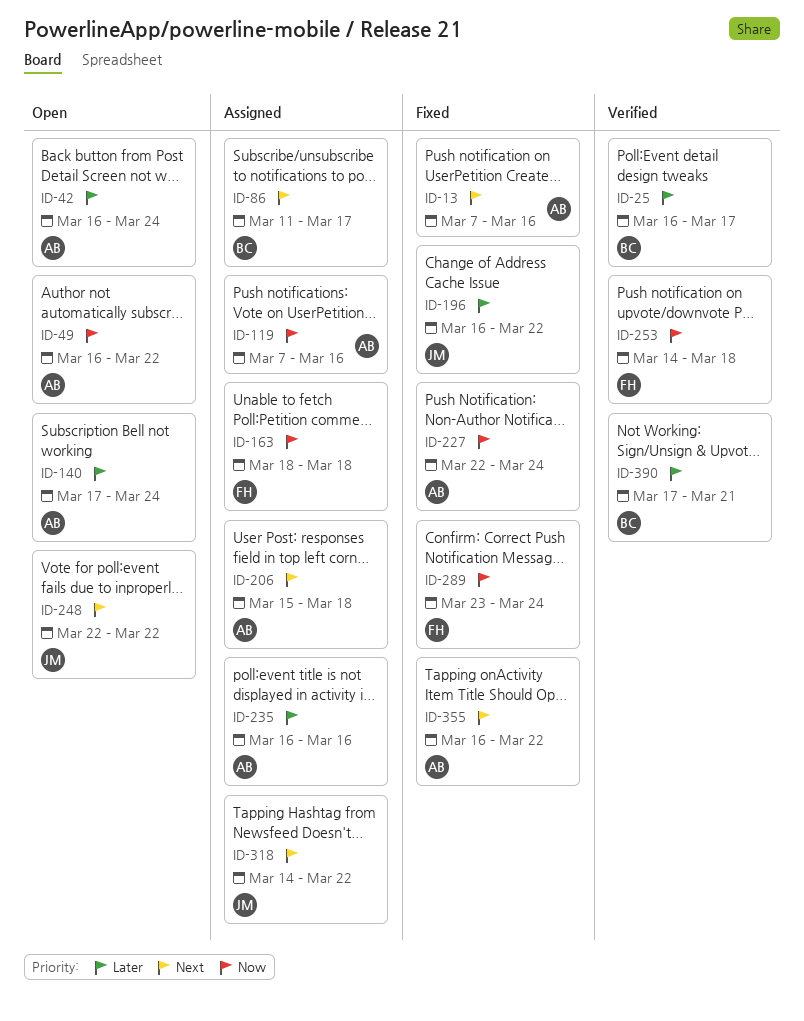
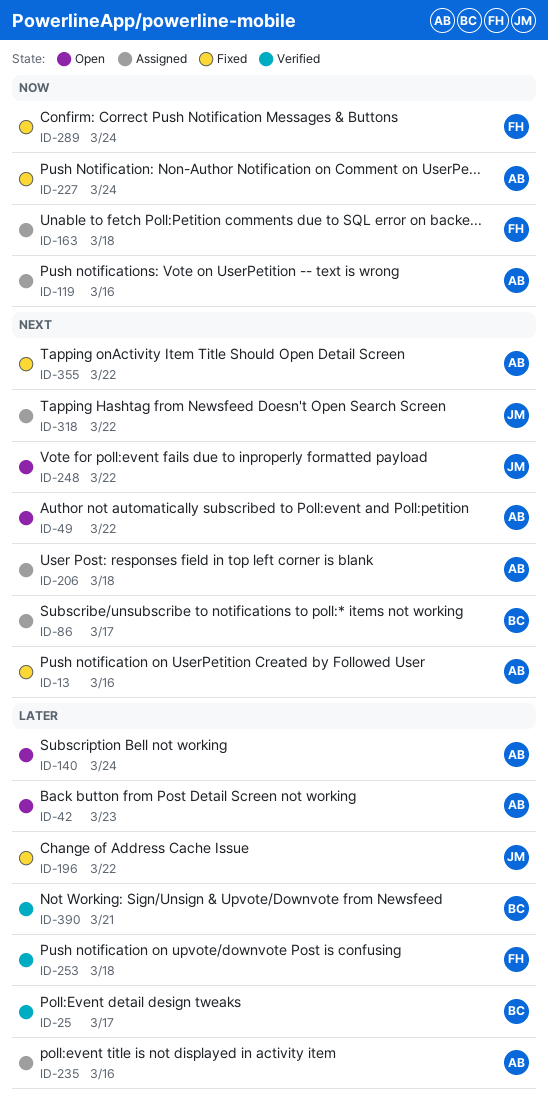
ID-42, due: Mar 24 -> Mar 23
ID-49, priority: Now -> Next
ID-253, priority: Now -> Later

